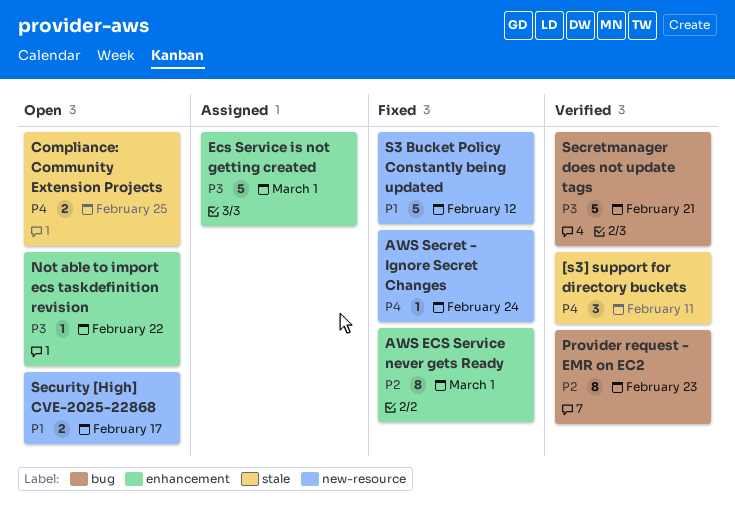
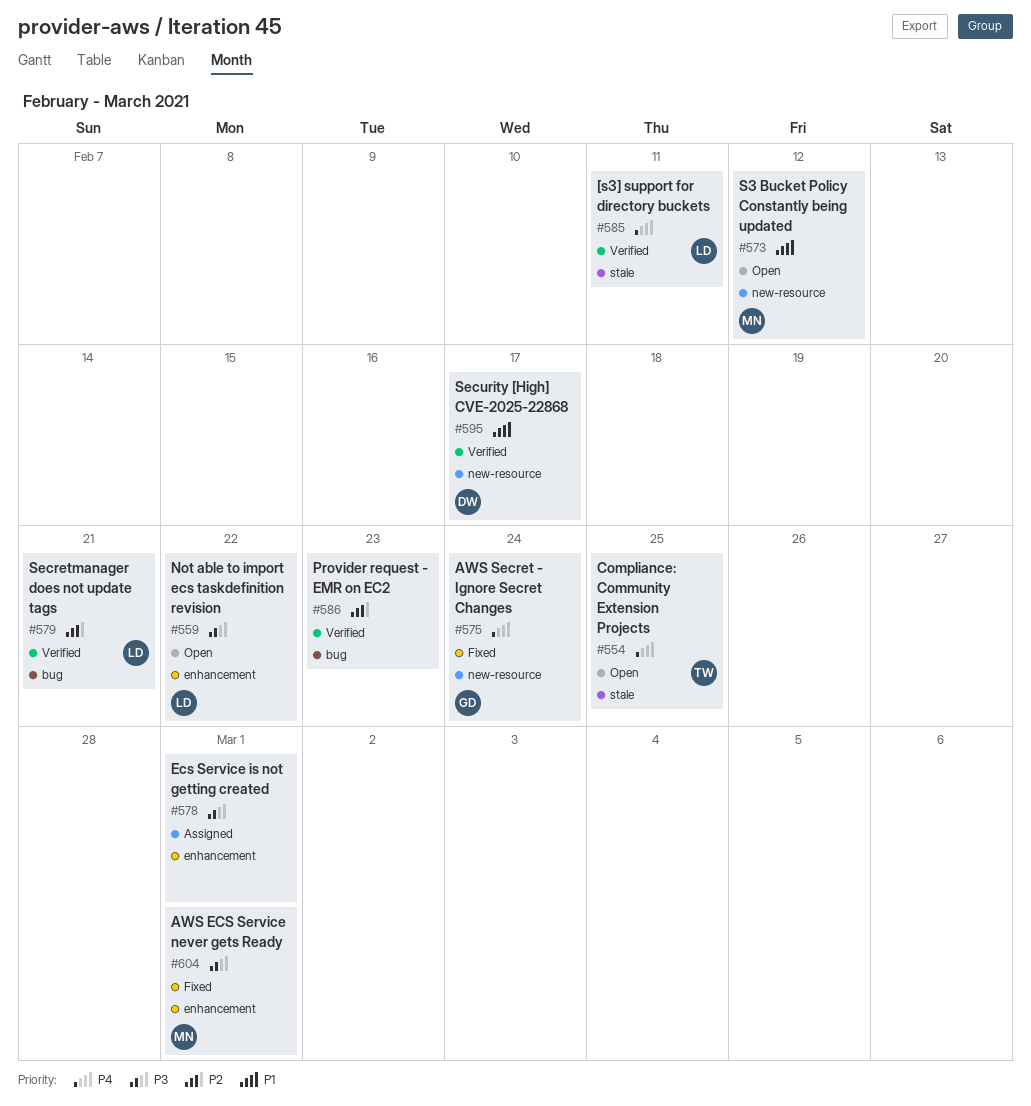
AWS ECS Service never gets Ready, priority: P2 -> P3
S3 Bucket Policy Constantly being updated, status: Fixed -> Open
Secretmanager does not update tags, priority: P3 -> P2
Security [High] CVE-2025-22868, status: Open -> Verified

